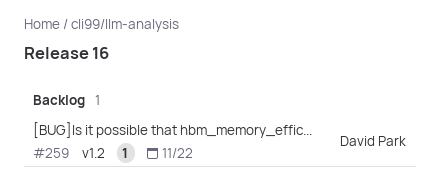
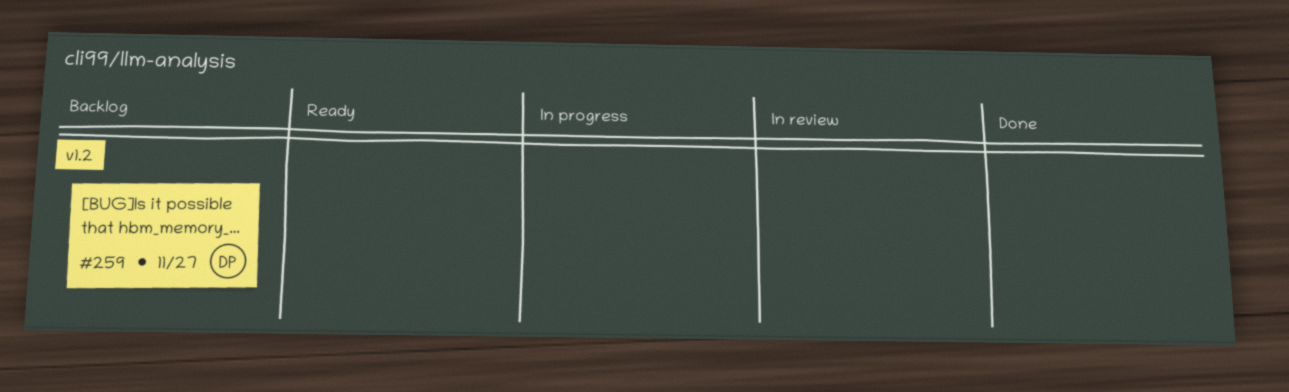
#259, due: Nov 22 -> Nov 27

